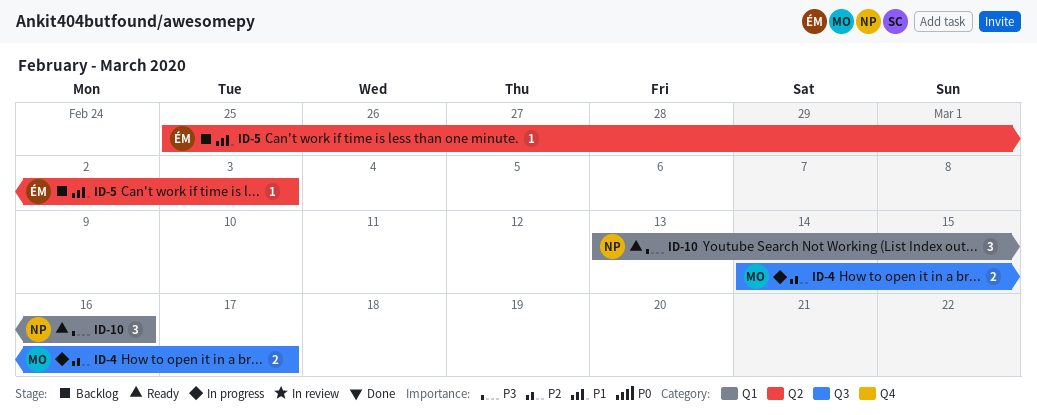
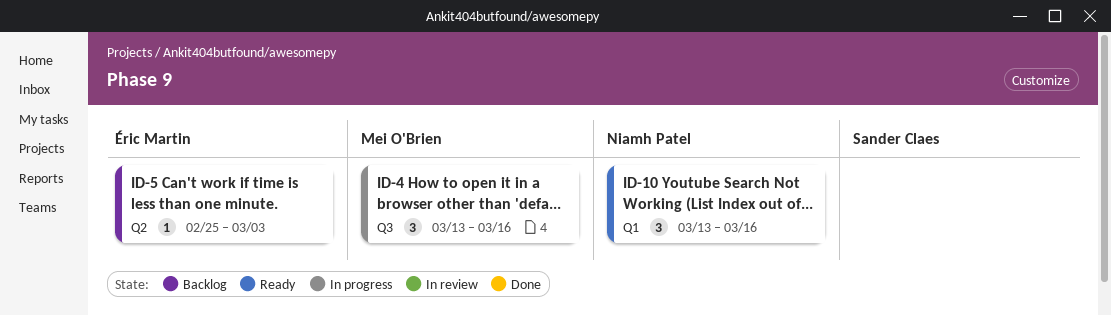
ID-4, estimate: 2 -> 3
ID-4, start: Mar 14 -> Mar 13
ID-4, due: Mar 17 -> Mar 16

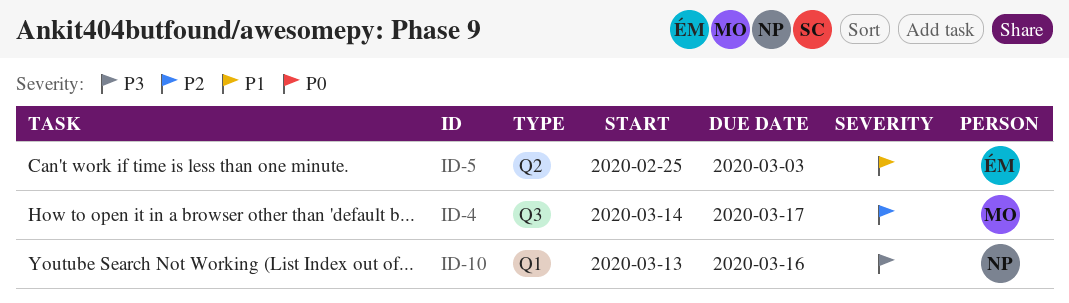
ID-4, start: Mar 13 -> Mar 14
ID-4, due: Mar 16 -> Mar 17

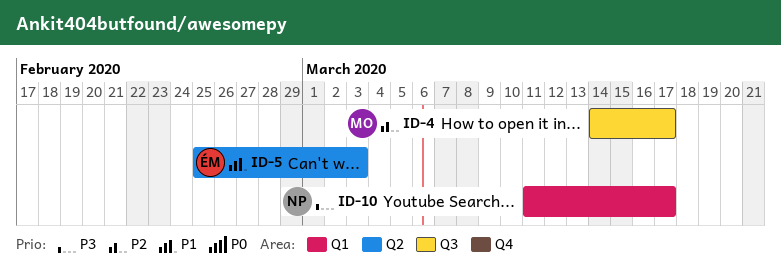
ID-10, start: Mar 13 -> Mar 11
ID-10, due: Mar 16 -> Mar 17

